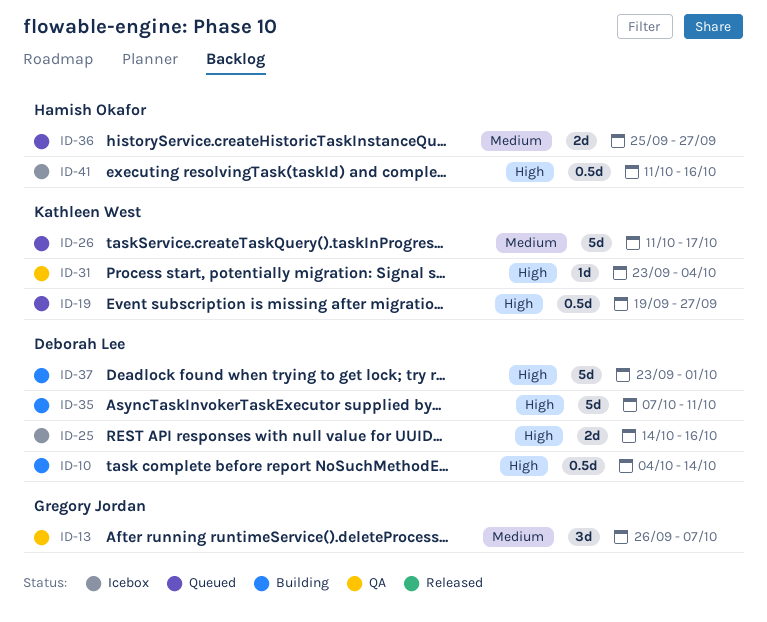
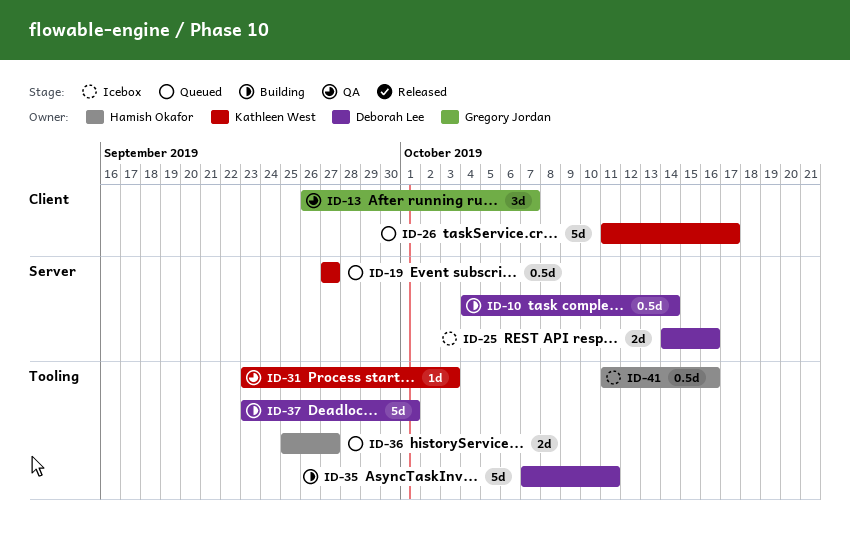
ID-19, start: Sep 19 -> Sep 27
ID-31, due: Oct 4 -> Oct 3

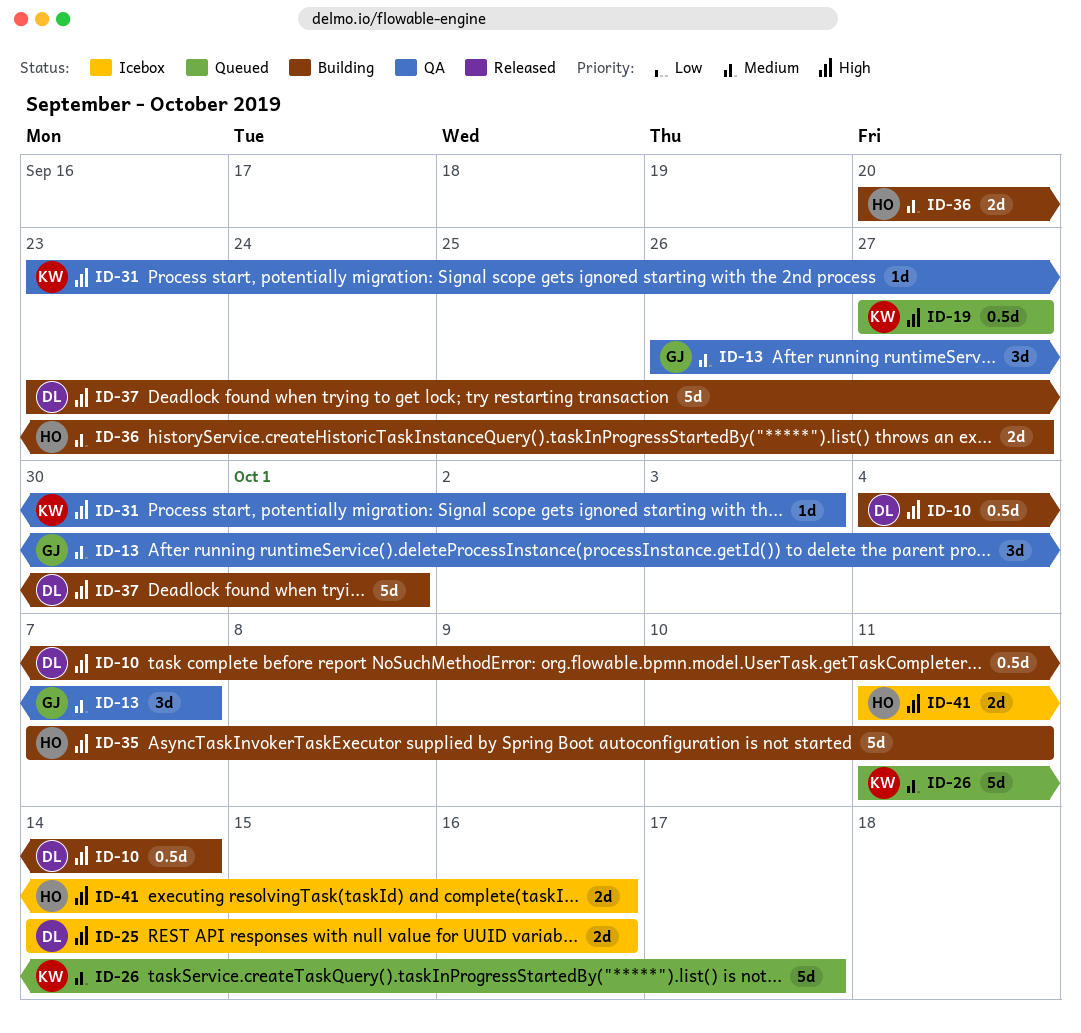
ID-35, owner: Deborah Lee -> Hamish Okafor
ID-36, status: Queued -> Building
ID-36, start: Sep 25 -> Sep 20
ID-41, estimate: 0.5d -> 2d

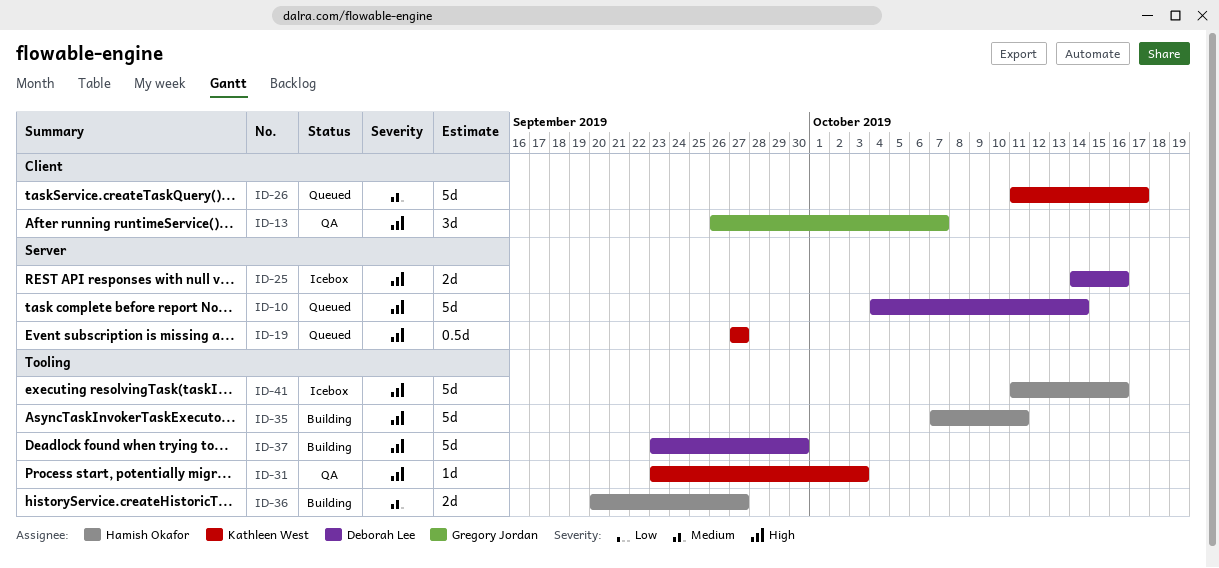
ID-10, status: Building -> Queued
ID-10, estimate: 0.5d -> 5d
ID-13, priority: Medium -> High
ID-37, due: Oct 1 -> Sep 30
ID-41, estimate: 2d -> 5d

